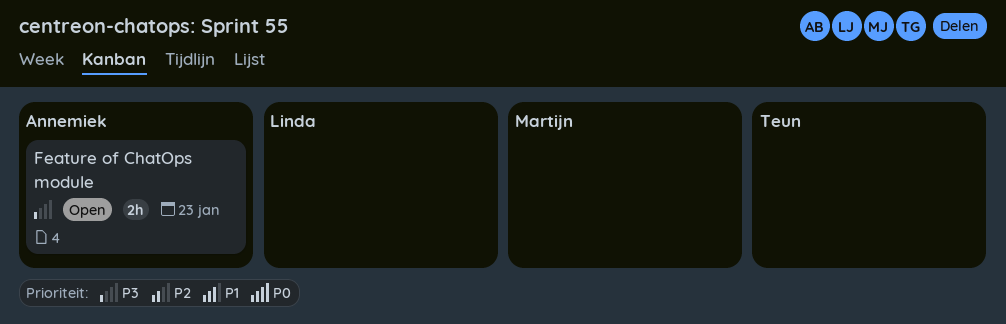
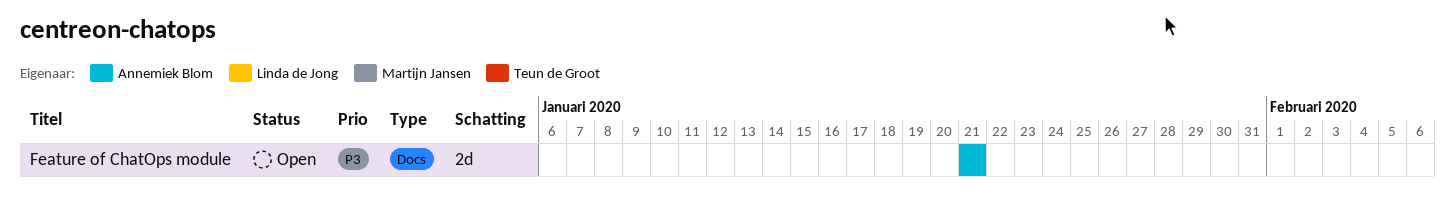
Feature of ChatOps module, estimate: 2h -> 2d
Feature of ChatOps module, due: Jan 23 -> Jan 21

